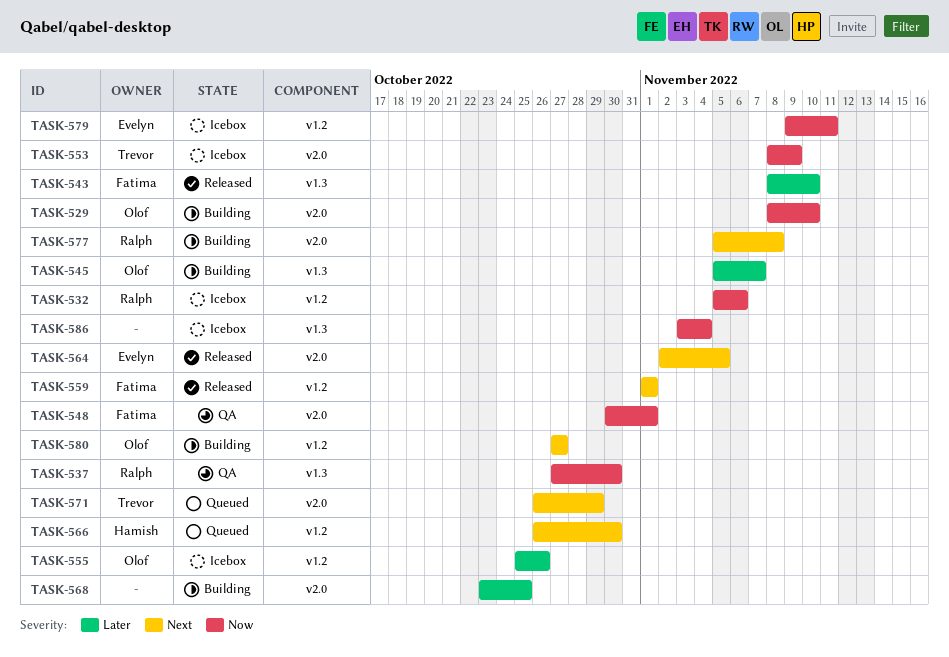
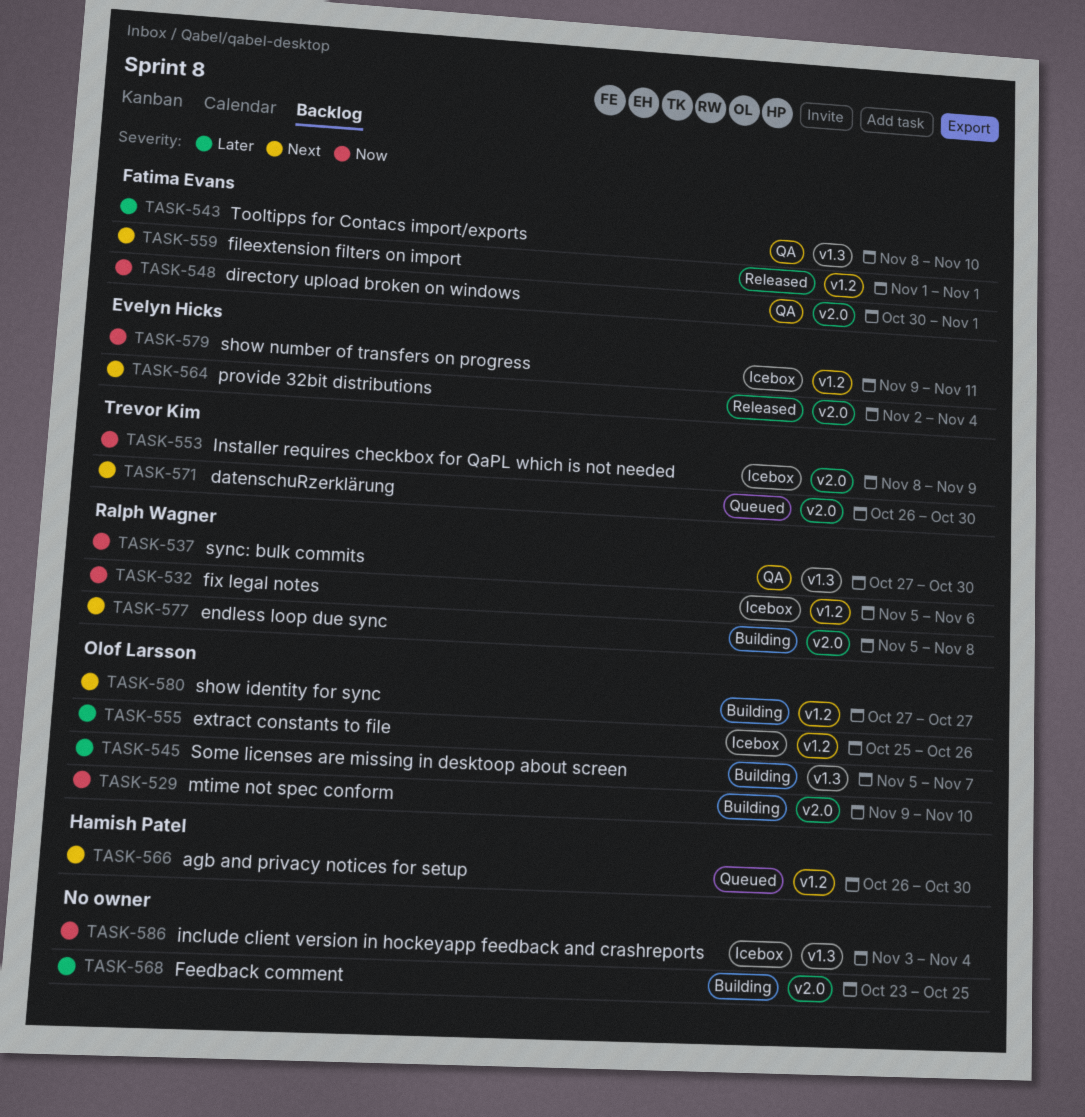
TASK-529, start: Nov 8 -> Nov 9
TASK-543, status: Released -> QA
TASK-564, due: Nov 5 -> Nov 4
TASK-571, due: Oct 29 -> Oct 30

